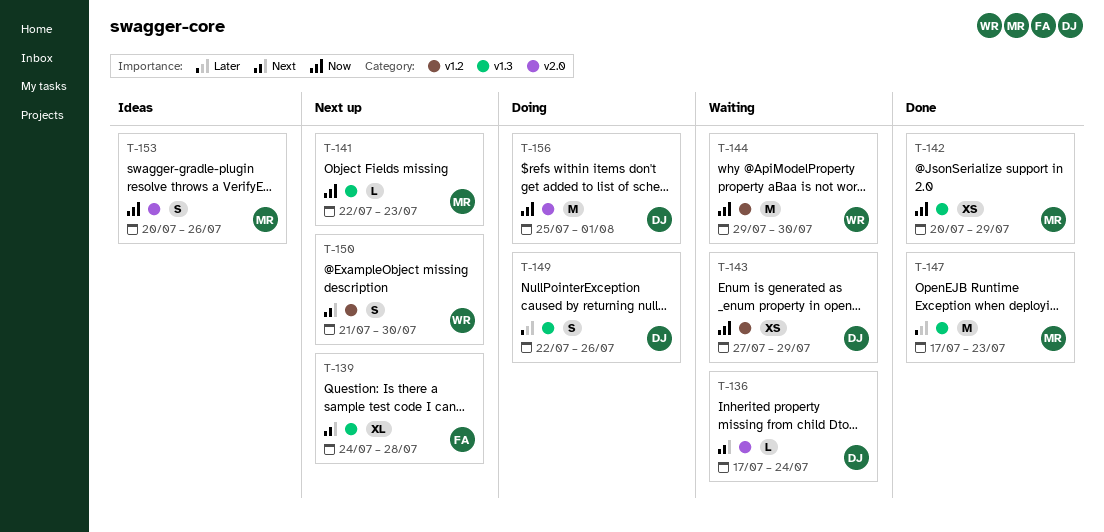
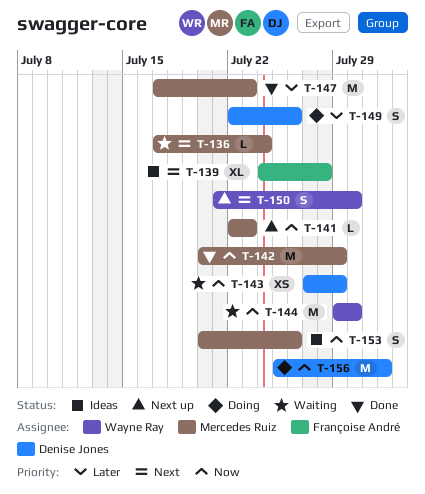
T-136, owner: Denise Jones -> Mercedes Ruiz
T-139, status: Next up -> Ideas
T-142, estimate: XS -> M

